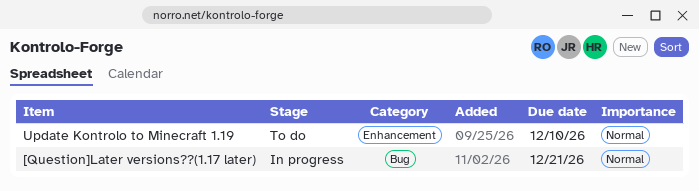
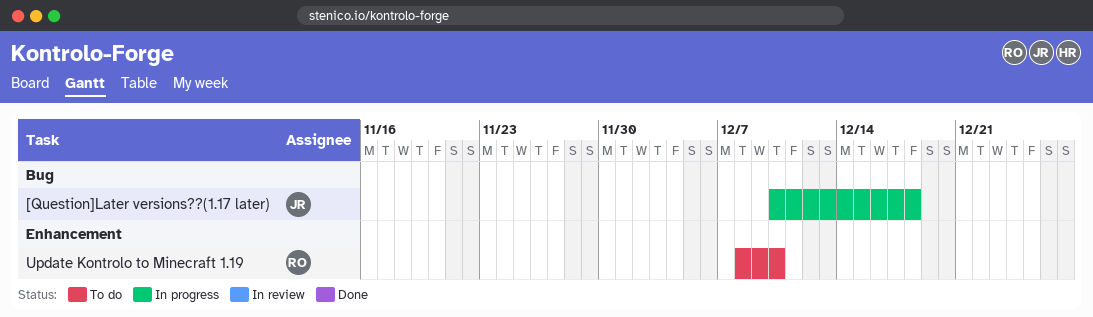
[Question]Later versions??(1.17 later), due: Dec 21 -> Dec 18

